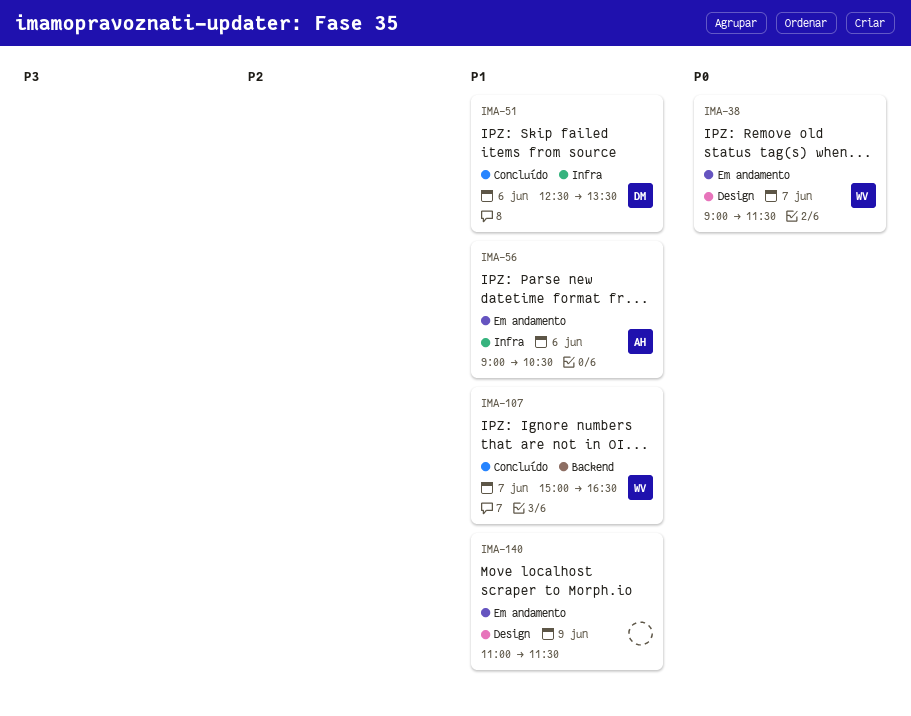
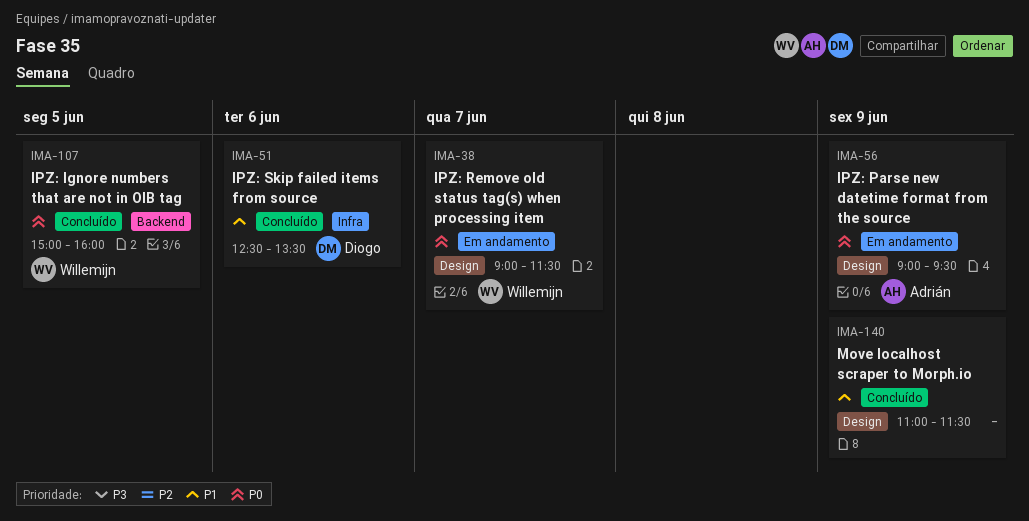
IMA-56, priority: P1 -> P0
IMA-56, label: Infra -> Design
IMA-56, day: Jun 6 -> Jun 9
IMA-56, ends: 10:30 -> 09:30
IMA-107, priority: P1 -> P0
IMA-107, day: Jun 7 -> Jun 5
IMA-107, ends: 16:30 -> 16:00
IMA-140, status: Em andamento -> Concluído

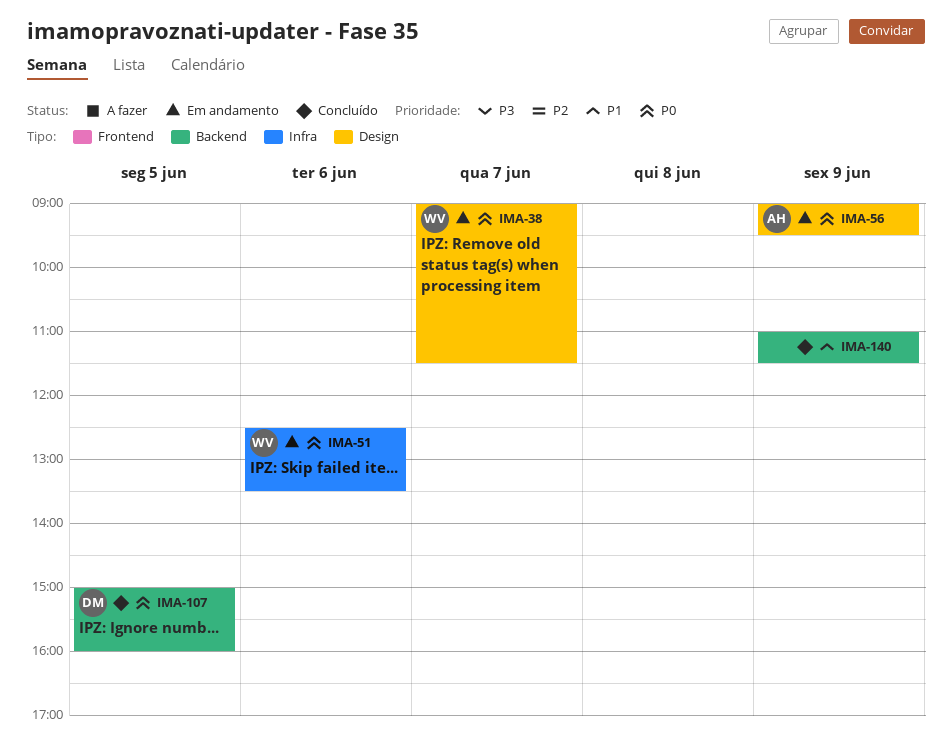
IMA-51, status: Concluído -> Em andamento
IMA-51, owner: Diogo -> Willemijn
IMA-51, priority: P1 -> P0
IMA-107, owner: Willemijn -> Diogo
IMA-140, label: Design -> Backend

